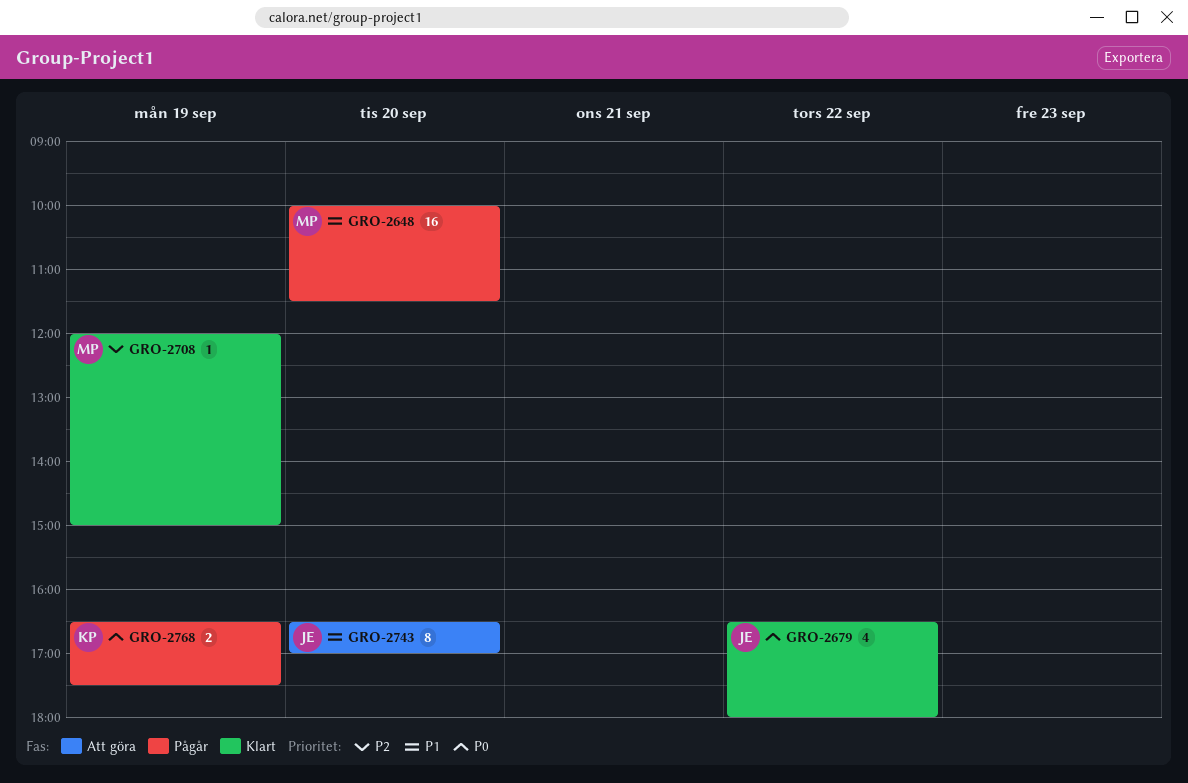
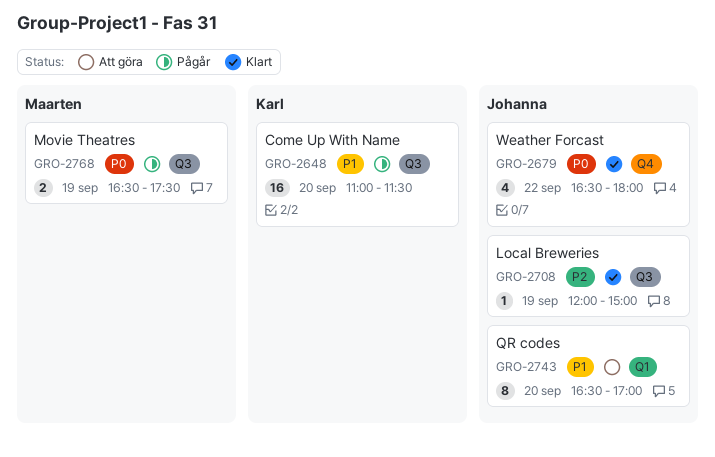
GRO-2648, owner: Maarten -> Karl
GRO-2648, begins: 10:00 -> 11:00
GRO-2708, owner: Maarten -> Johanna
GRO-2768, owner: Karl -> Maarten

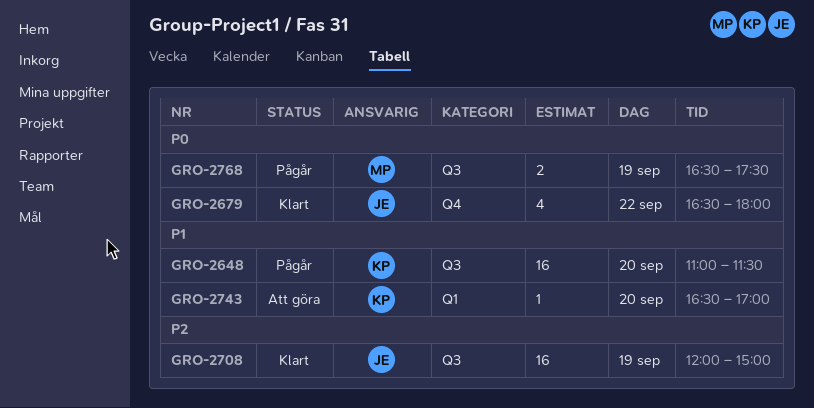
GRO-2708, estimate: 1 -> 16
GRO-2743, owner: Johanna -> Karl
GRO-2743, estimate: 8 -> 1

